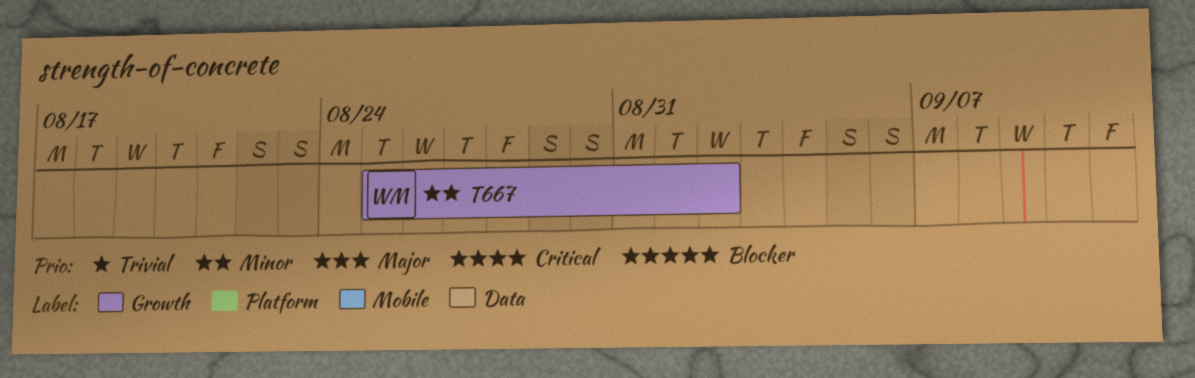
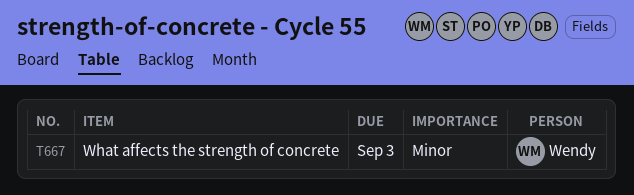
T667, due: Sep 2 -> Sep 3

